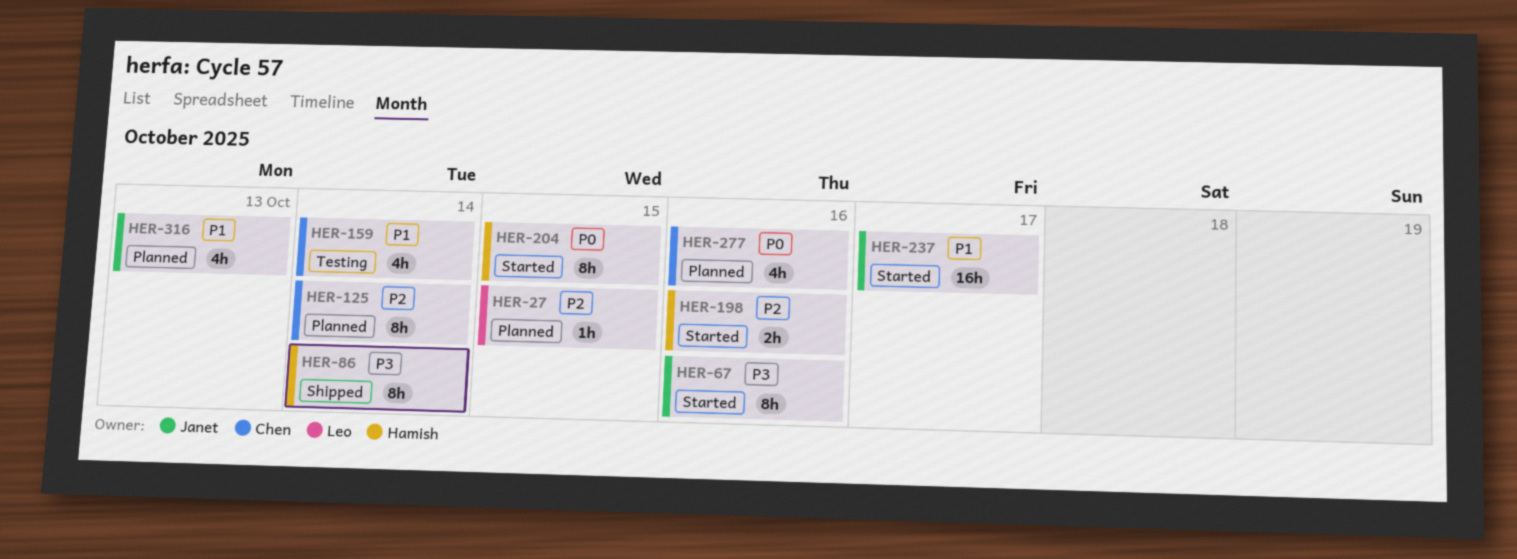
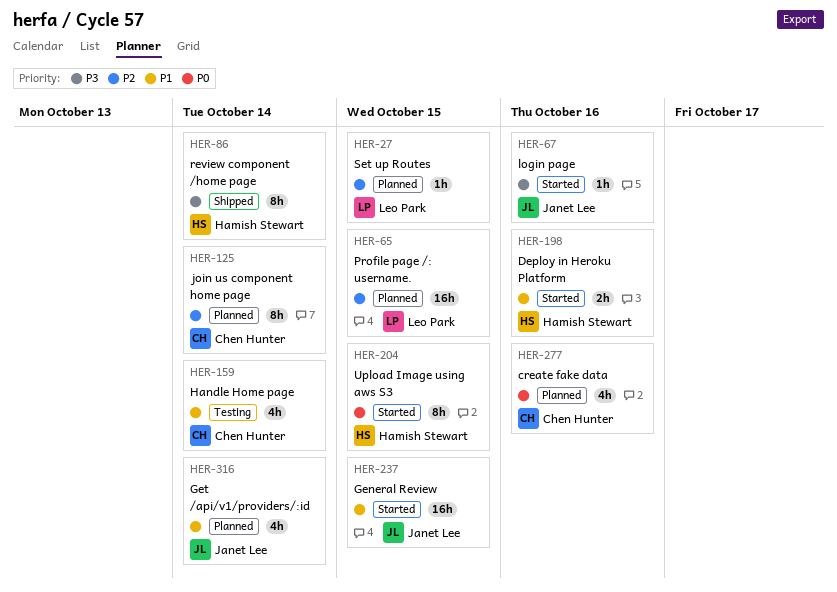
HER-65: none -> present
HER-67, estimate: 8h -> 1h
HER-198, priority: P2 -> P1
HER-237, due: Oct 17 -> Oct 15
HER-316, due: Oct 13 -> Oct 14

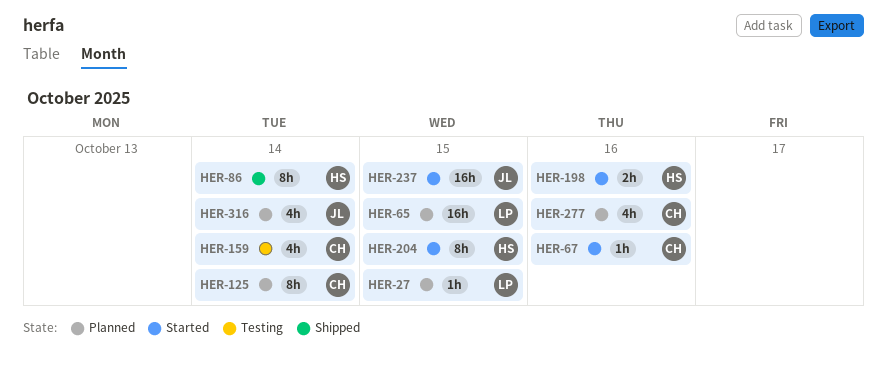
HER-67, owner: Janet Lee -> Chen Hunter

